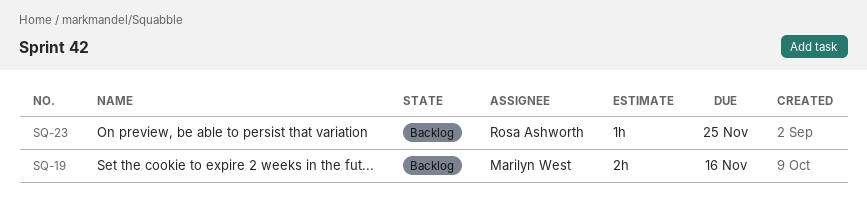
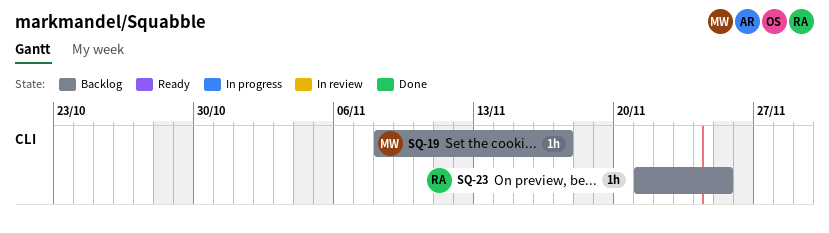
SQ-19, estimate: 2h -> 1h
SQ-19, due: Nov 16 -> Nov 17

